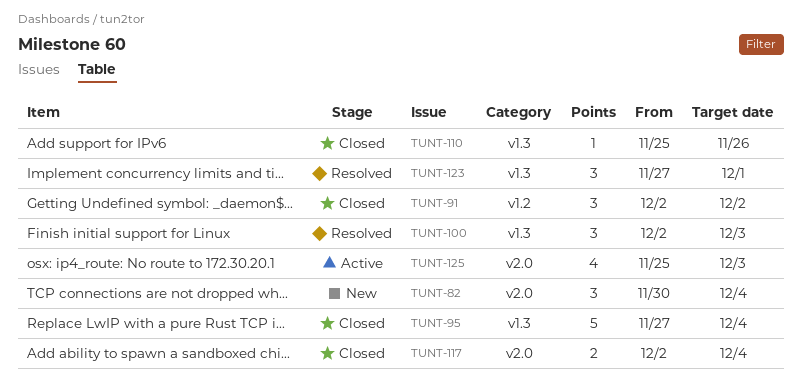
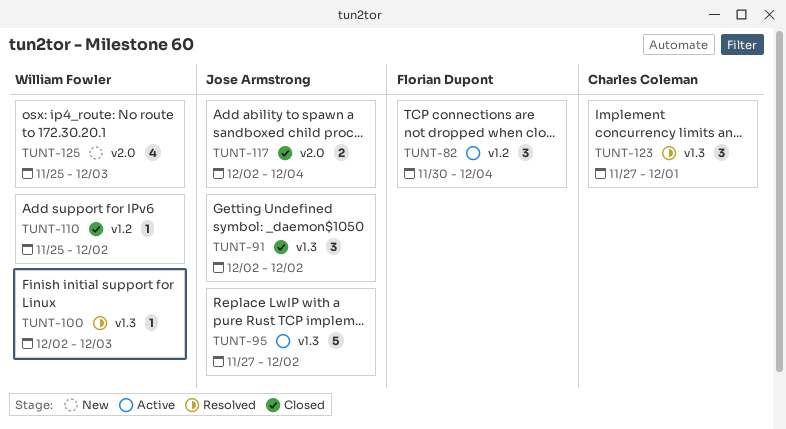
TUNT-82, status: New -> Active
TUNT-82, label: v2.0 -> v1.2
TUNT-91, label: v1.2 -> v1.3
TUNT-95, status: Closed -> Active
TUNT-95, due: Dec 4 -> Dec 2
TUNT-100, estimate: 3 -> 1
TUNT-110, label: v1.3 -> v1.2
TUNT-110, due: Nov 26 -> Dec 2
TUNT-125, status: Active -> New

